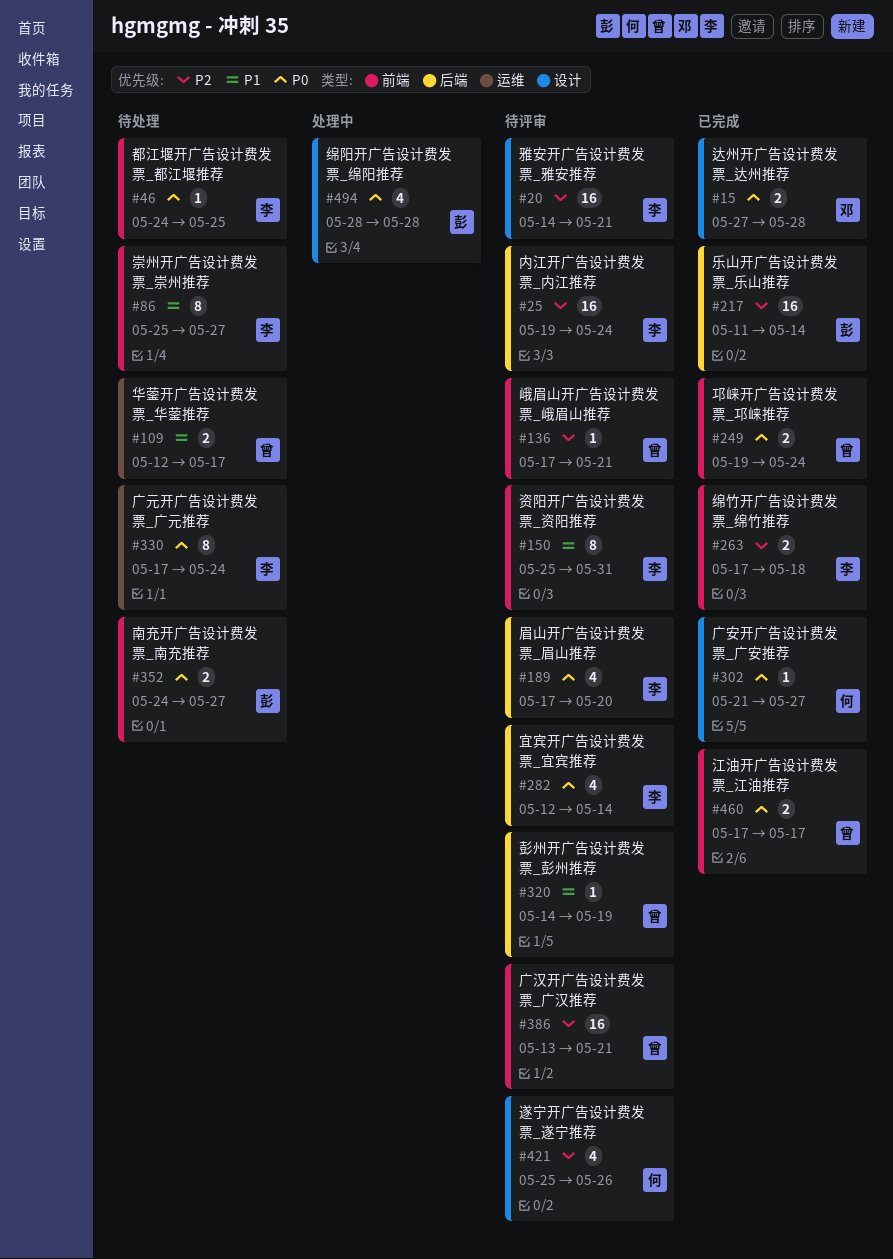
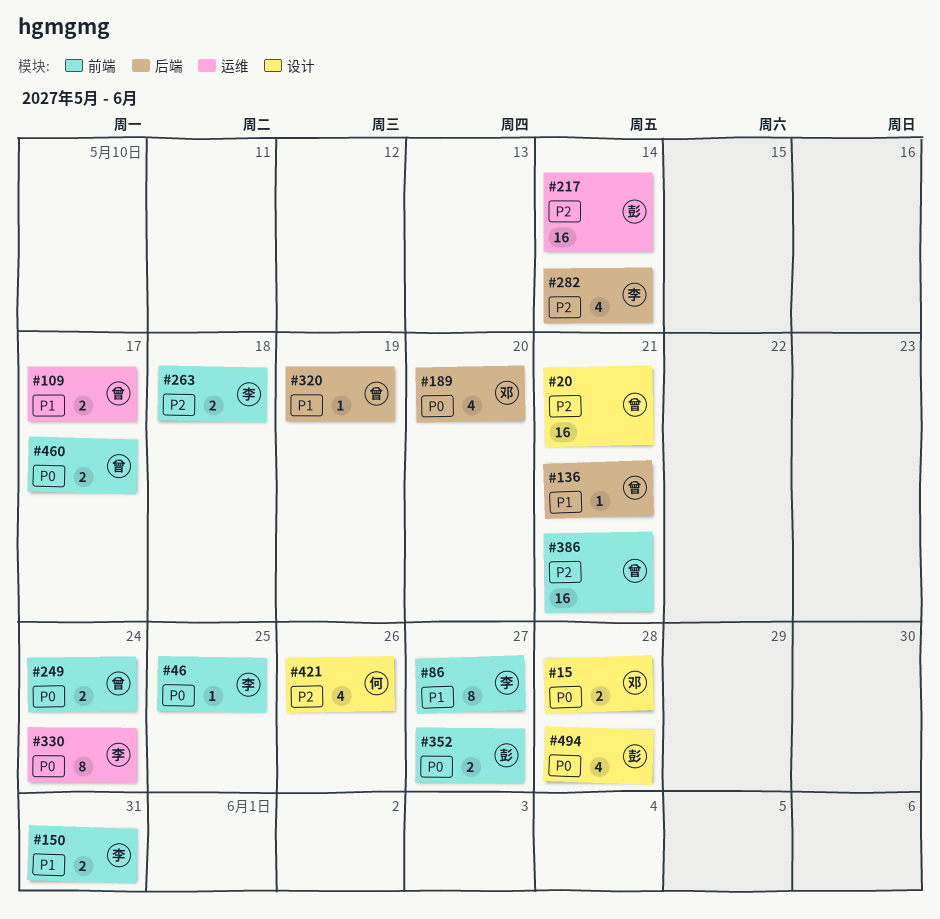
#20, owner: 李 -> 曾
#25: present -> none
#136, priority: P2 -> P1
#136, label: 前端 -> 后端
#150, estimate: 8 -> 2
#189, owner: 李 -> 邓
#217, label: 后端 -> 运维
#282, priority: P0 -> P2
#302: present -> none

